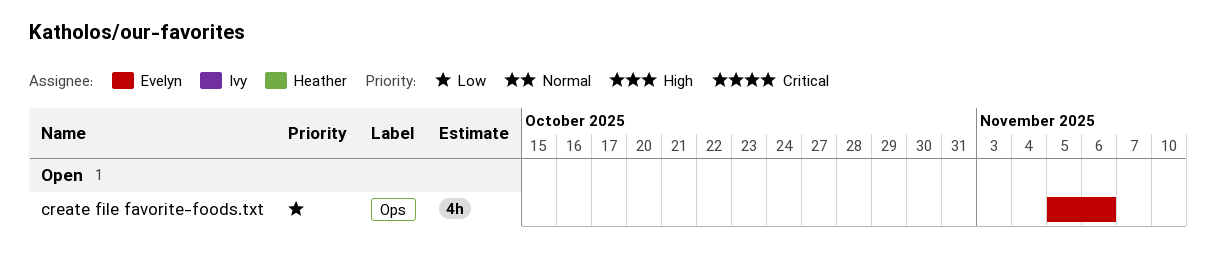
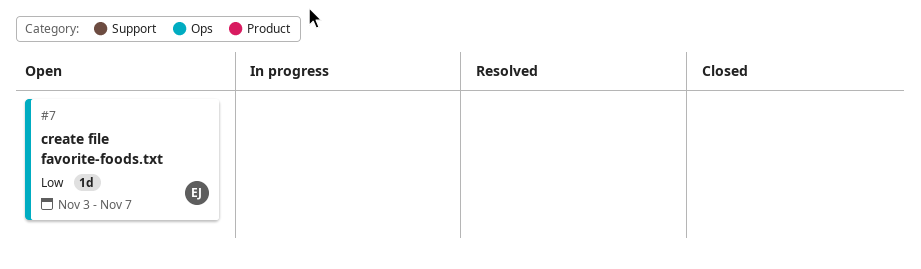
create file favorite-foods.txt, estimate: 4h -> 1d
create file favorite-foods.txt, start: Nov 5 -> Nov 3
create file favorite-foods.txt, due: Nov 6 -> Nov 7

